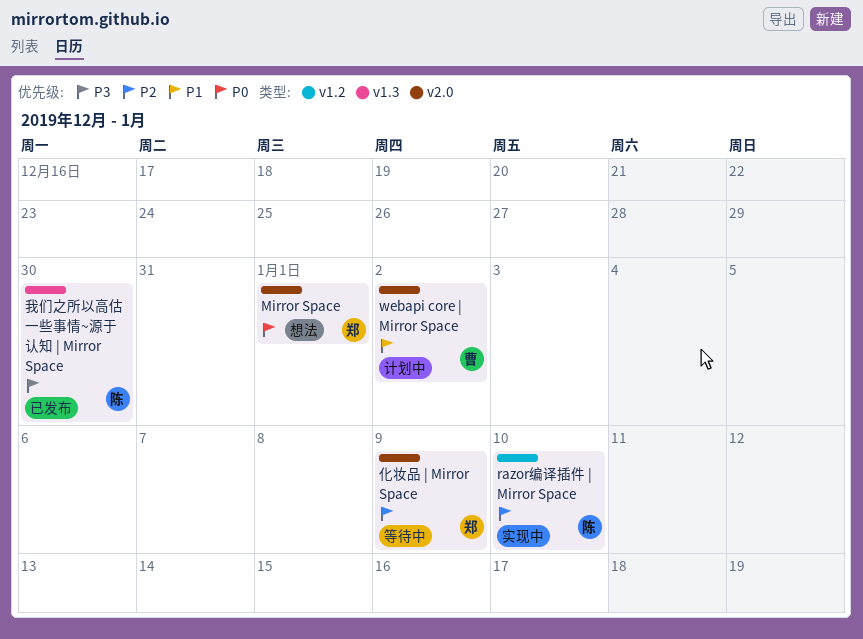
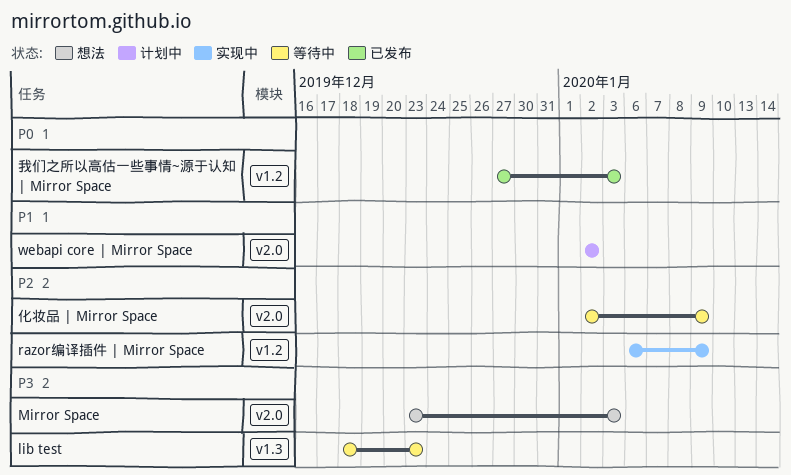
lib test: none -> present
Mirror Space, priority: P0 -> P3
Mirror Space, due: Jan 1 -> Jan 3
razor编译插件 | Mirror Space, due: Jan 10 -> Jan 9
我们之所以高估一些事情~源于认知 | Mirror Space, priority: P3 -> P0
我们之所以高估一些事情~源于认知 | Mirror Space, label: v1.3 -> v1.2
我们之所以高估一些事情~源于认知 | Mirror Space, due: Dec 30 -> Jan 3

